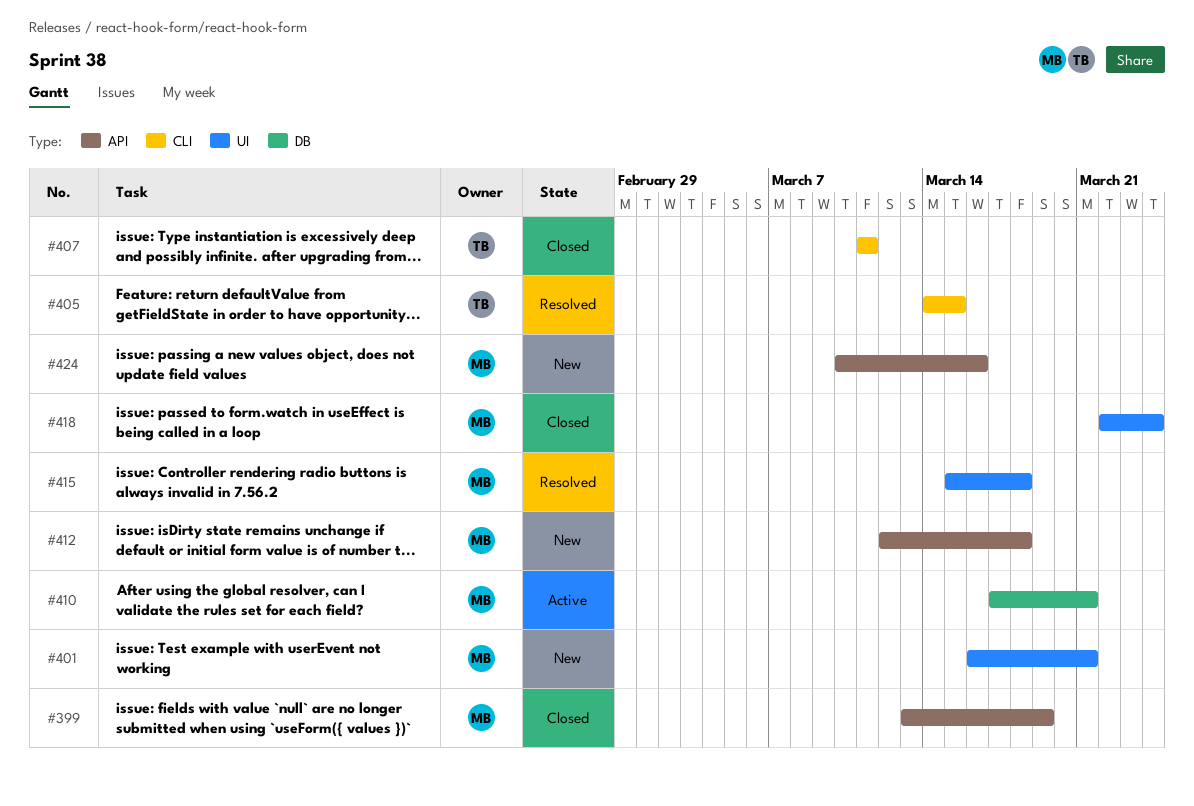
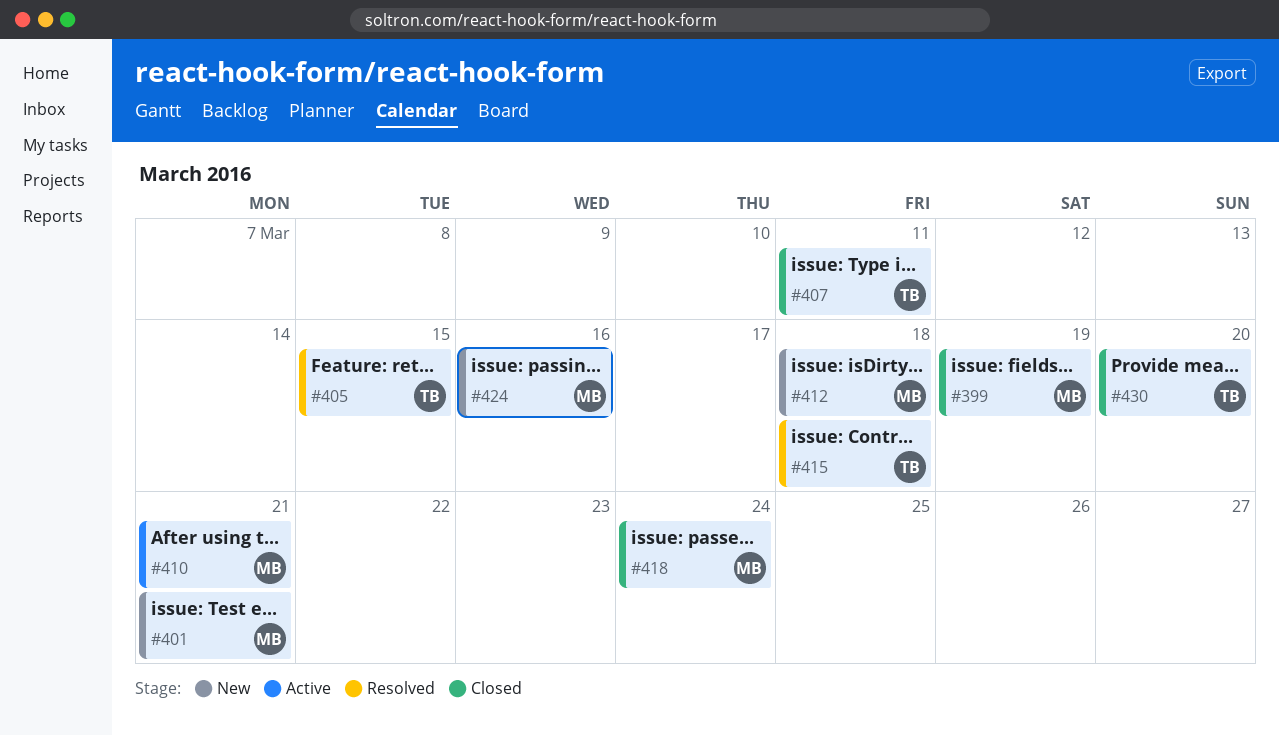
#415, owner: MB -> TB
#430: none -> present

